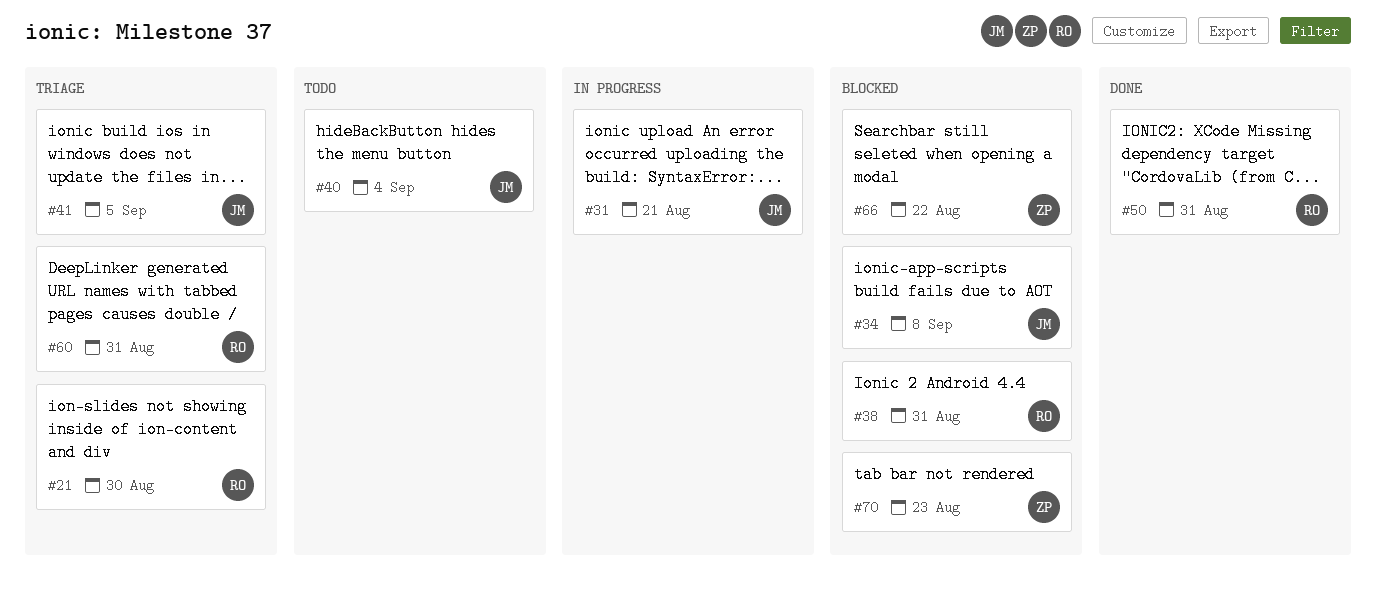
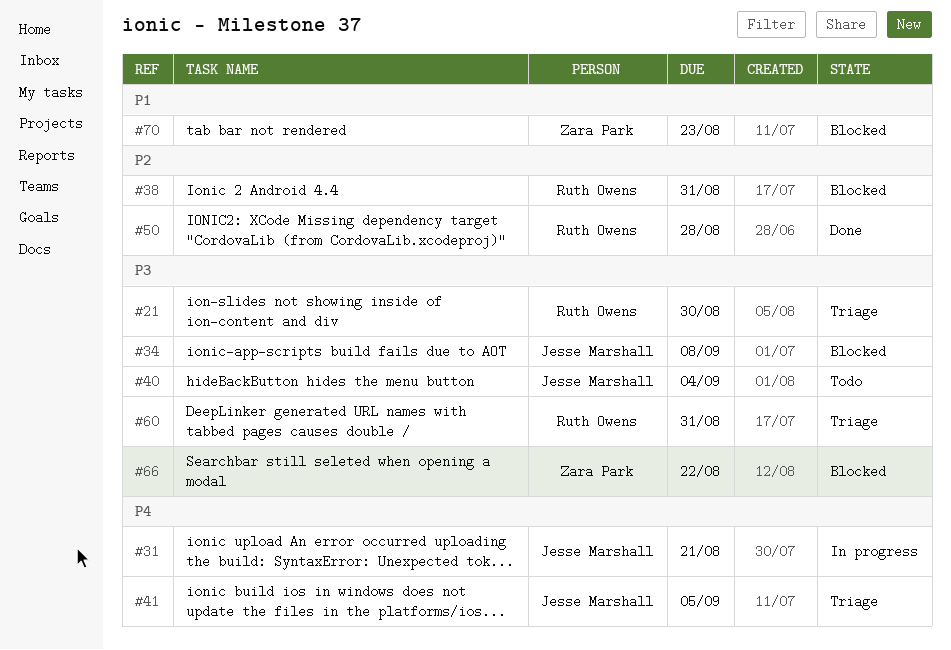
#50, due: Aug 31 -> Aug 28

